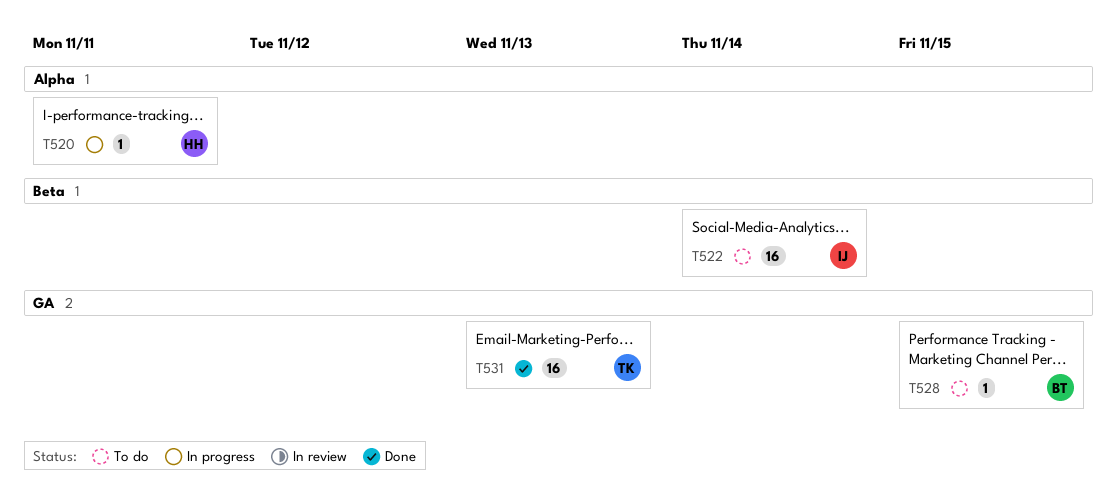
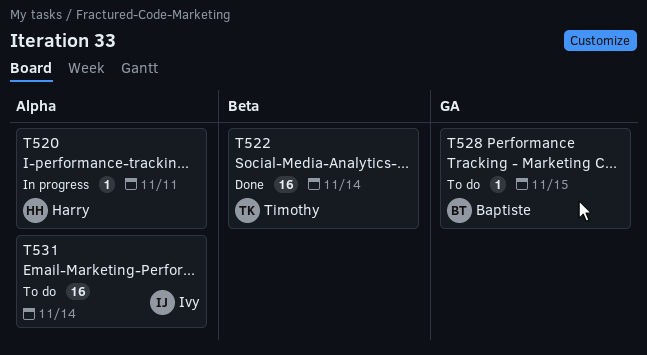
T522, status: To do -> Done
T522, owner: Ivy -> Timothy
T531, status: Done -> To do
T531, owner: Timothy -> Ivy
T531, label: GA -> Alpha
T531, due: Nov 13 -> Nov 14

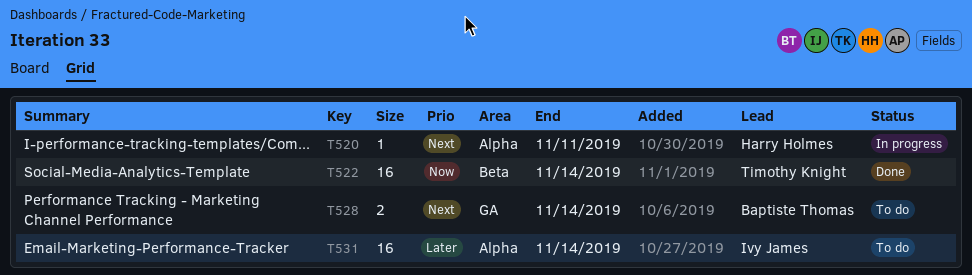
T528, estimate: 1 -> 2
T528, due: Nov 15 -> Nov 14

